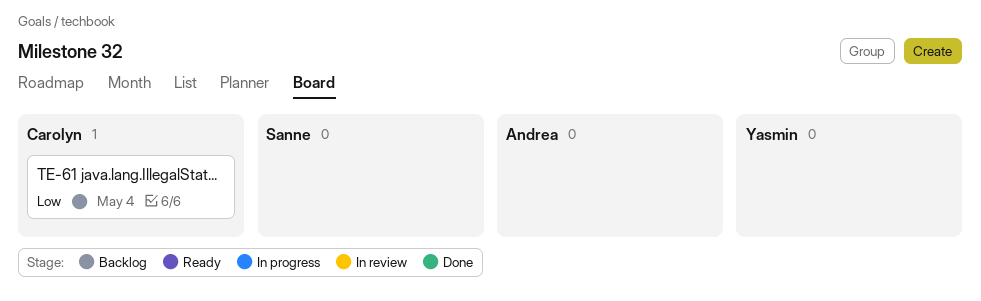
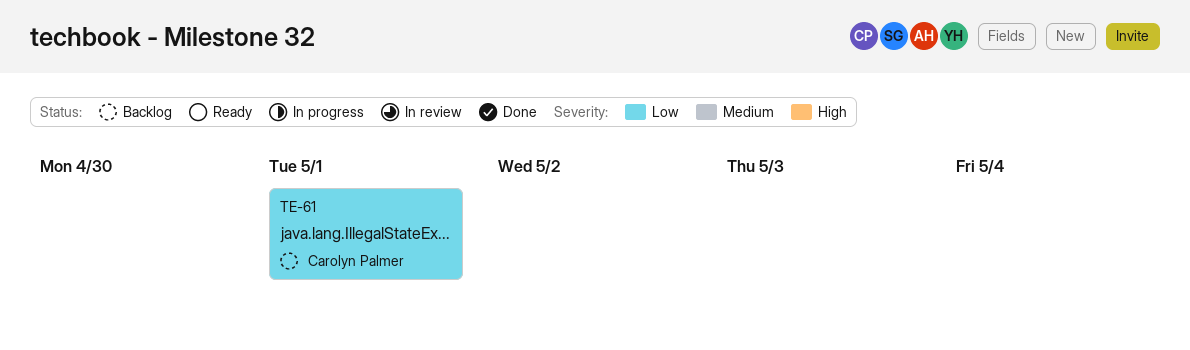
TE-61, due: May 4 -> May 1

